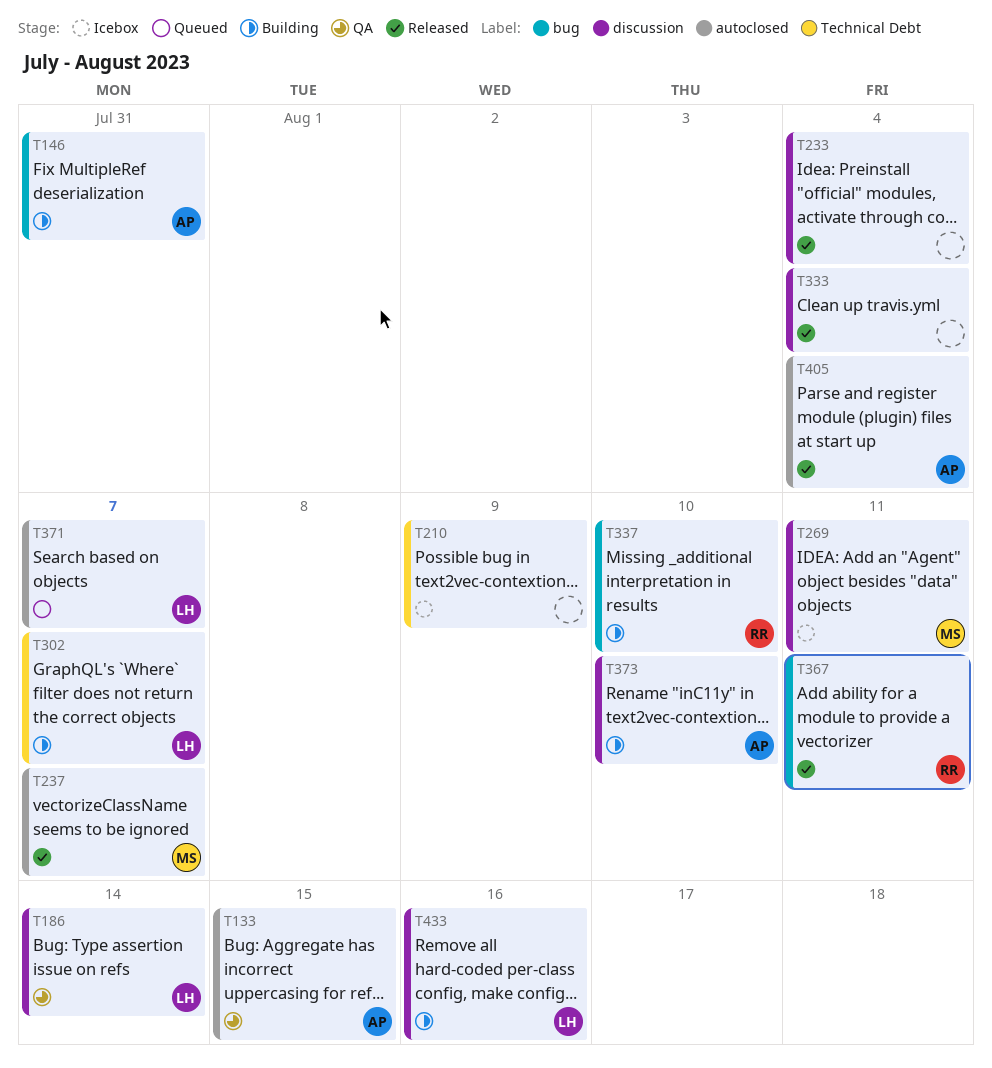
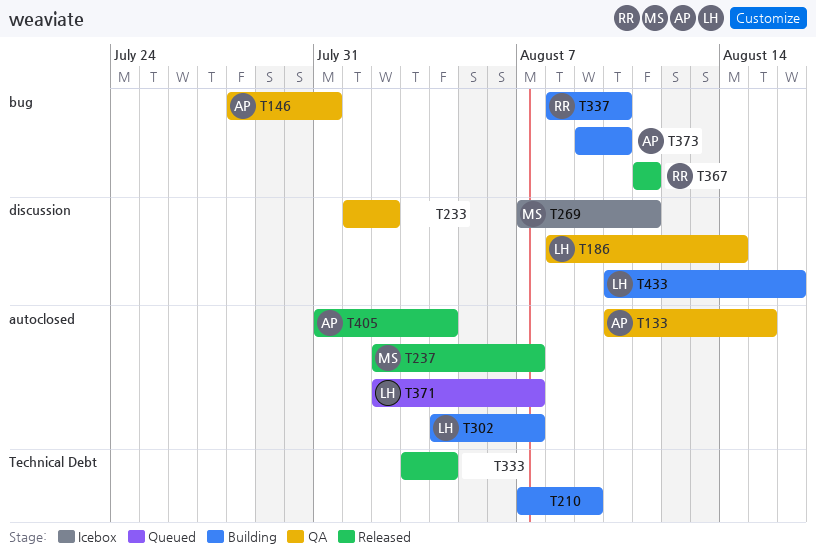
T146, status: Building -> QA
T210, status: Icebox -> Building
T233, status: Released -> QA
T233, due: Aug 4 -> Aug 2
T302, label: Technical Debt -> autoclosed
T333, label: discussion -> Technical Debt
T373, label: discussion -> bug

